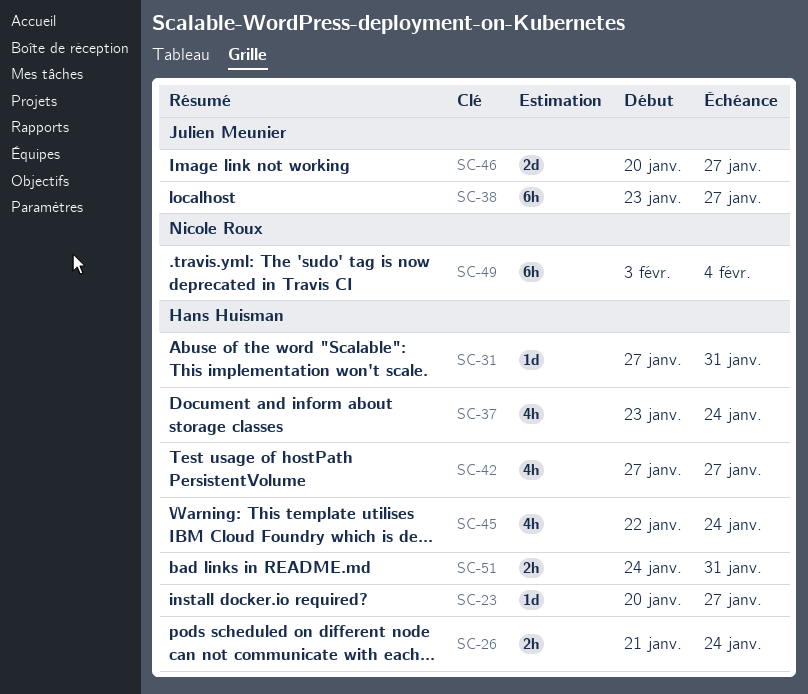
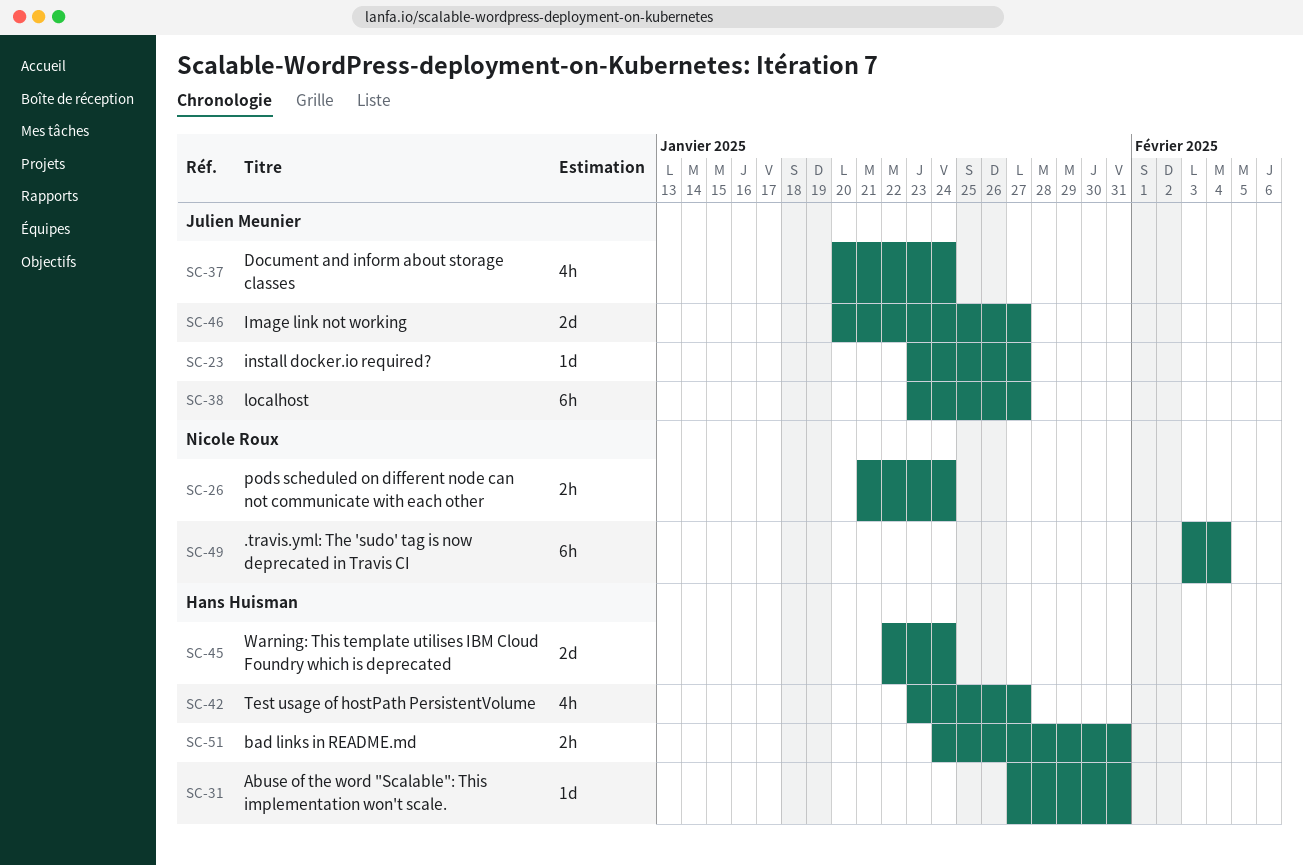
SC-23, owner: Hans Huisman -> Julien Meunier
SC-23, start: Jan 20 -> Jan 23
SC-26, owner: Hans Huisman -> Nicole Roux
SC-37, owner: Hans Huisman -> Julien Meunier
SC-37, start: Jan 23 -> Jan 20
SC-42, start: Jan 27 -> Jan 23
SC-45, estimate: 4h -> 2d

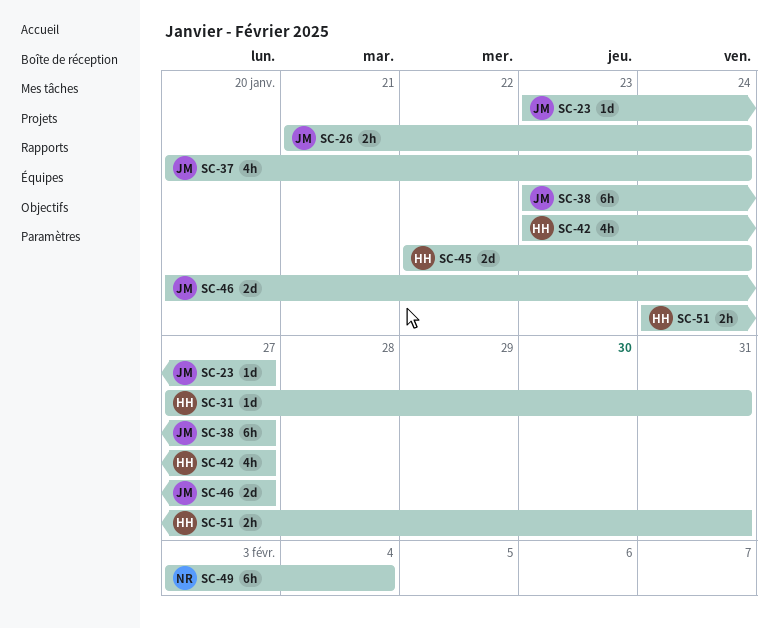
SC-26, owner: Nicole Roux -> Julien Meunier

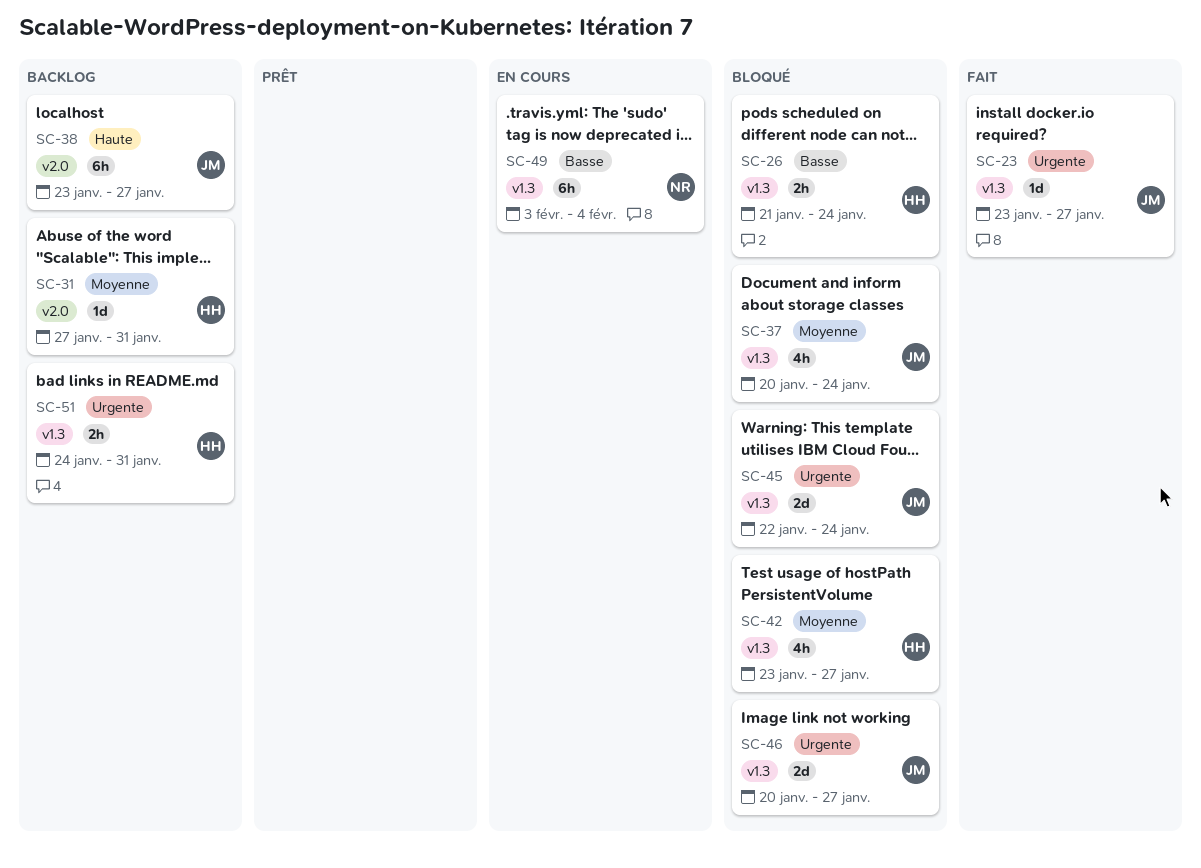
SC-26, owner: JM -> HH
SC-45, owner: HH -> JM

